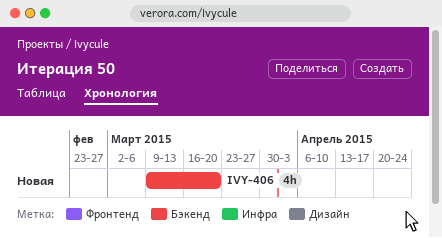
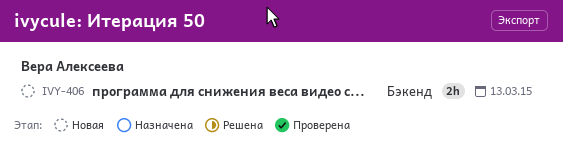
IVY-406, estimate: 4h -> 2h
IVY-406, due: Mar 20 -> Mar 13

